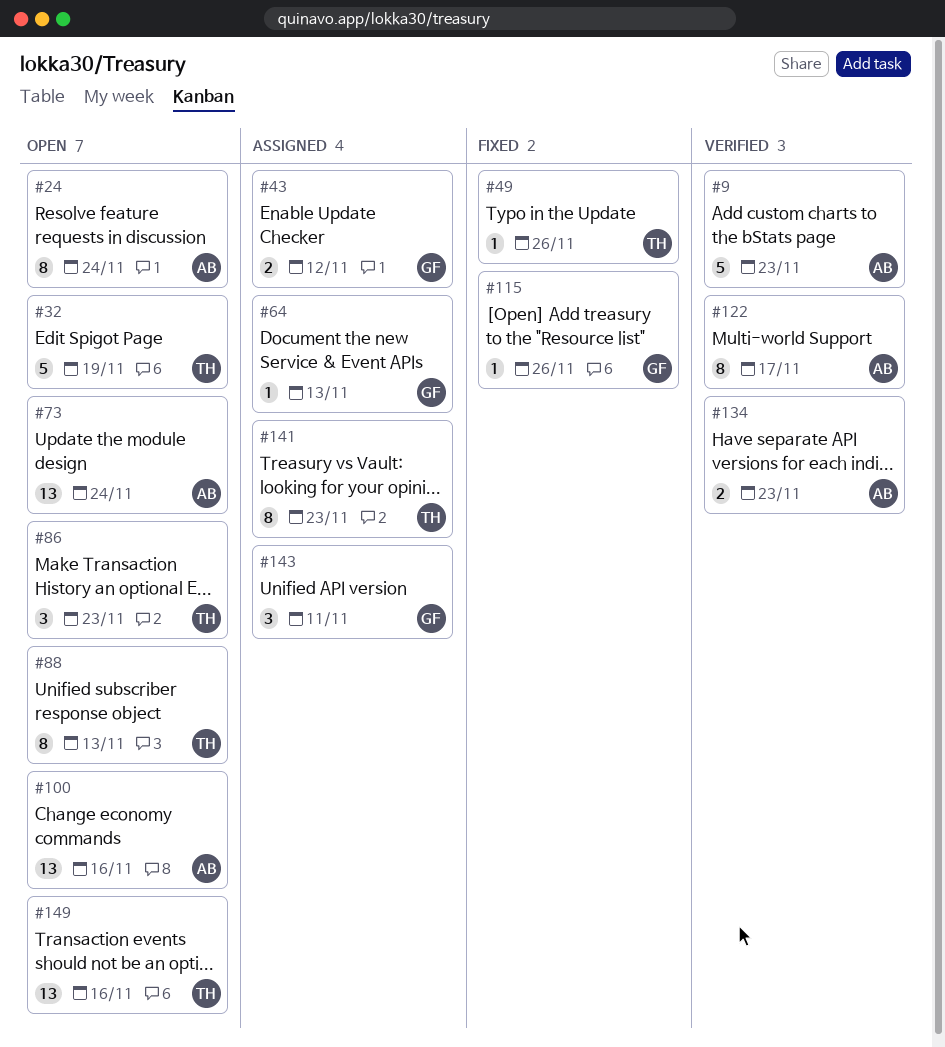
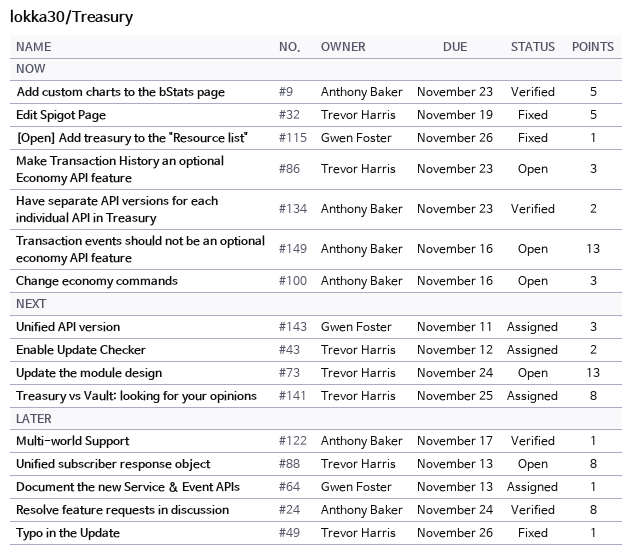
#24, status: Open -> Verified
#32, status: Open -> Fixed
#43, owner: Gwen Foster -> Trevor Harris
#73, owner: Anthony Baker -> Trevor Harris
#100, estimate: 13 -> 3
#122, estimate: 8 -> 1
#141, due: Nov 23 -> Nov 25
#149, owner: Trevor Harris -> Anthony Baker

